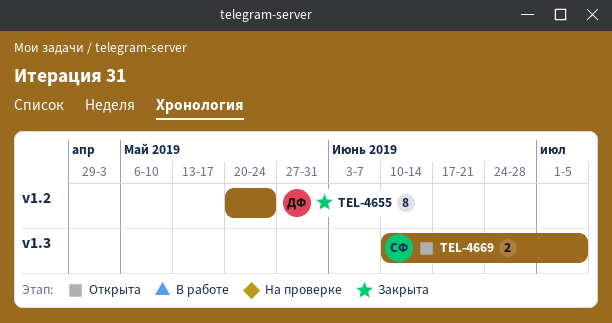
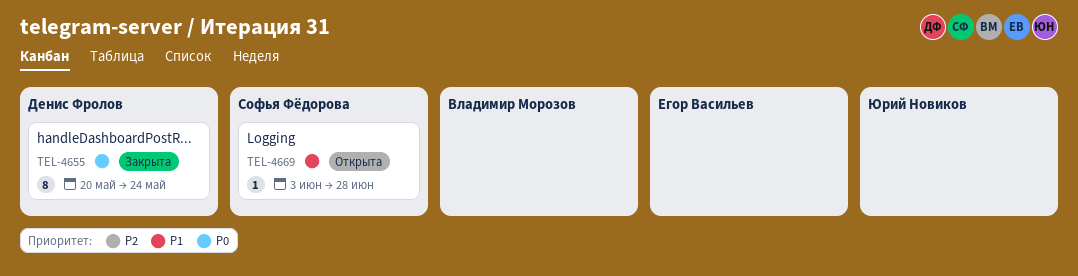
TEL-4669, estimate: 2 -> 1
TEL-4669, start: Jun 10 -> Jun 3
TEL-4669, due: Jul 5 -> Jun 28

